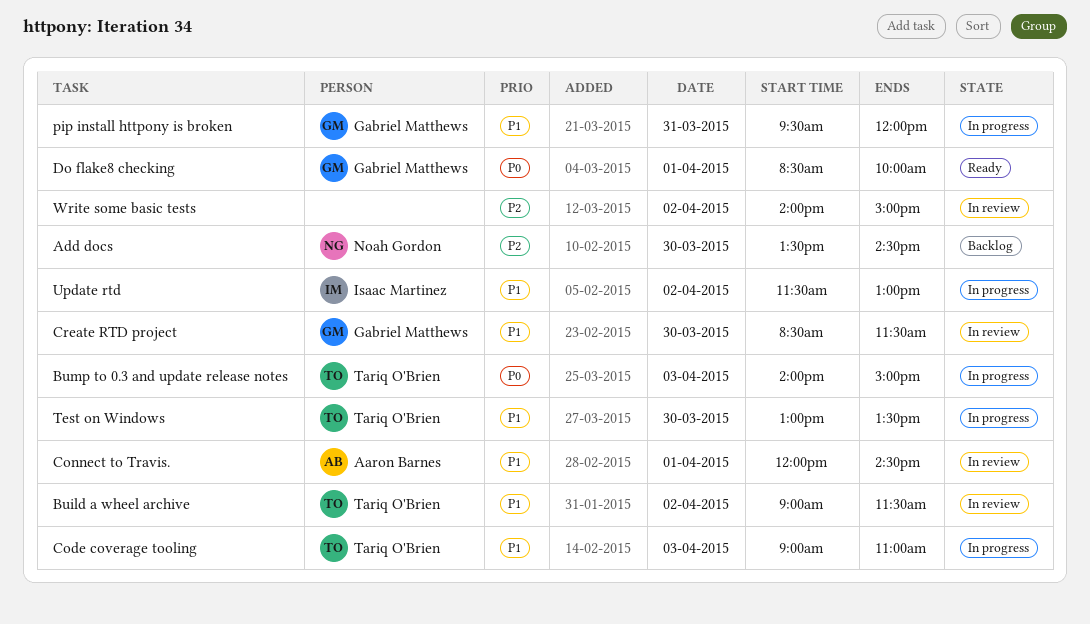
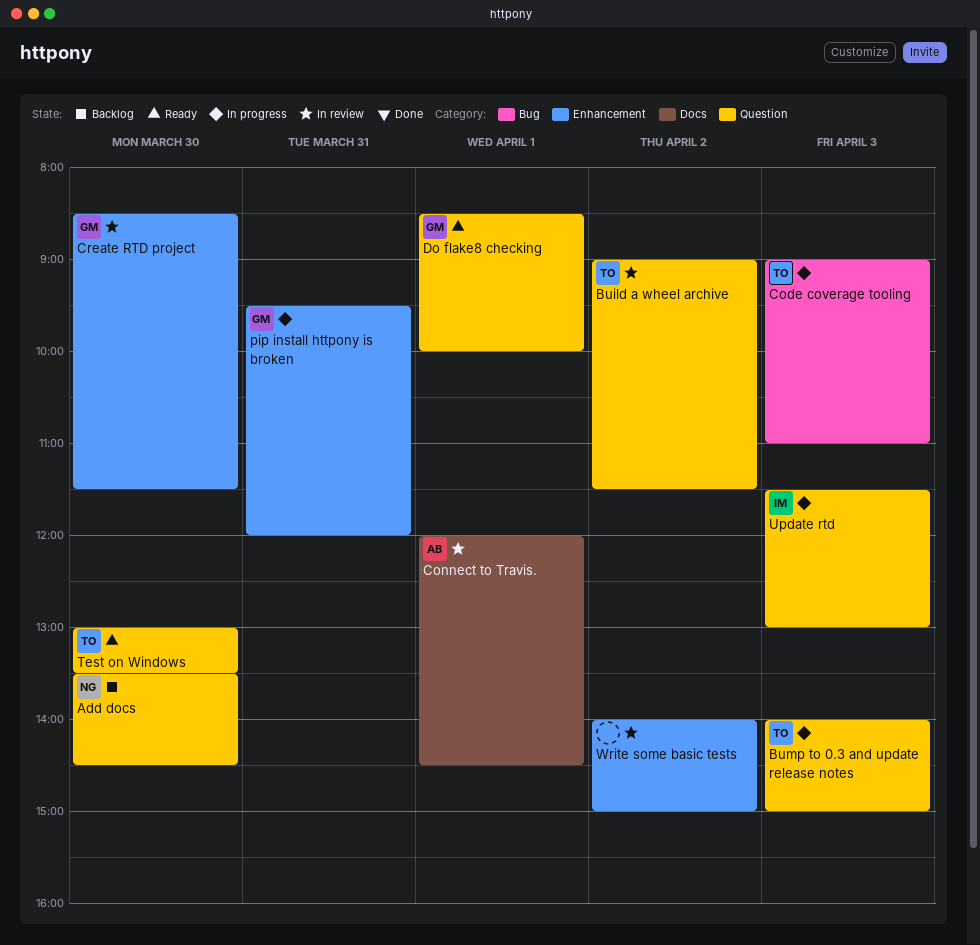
Test on Windows, status: In progress -> Ready
Update rtd, day: Apr 2 -> Apr 3

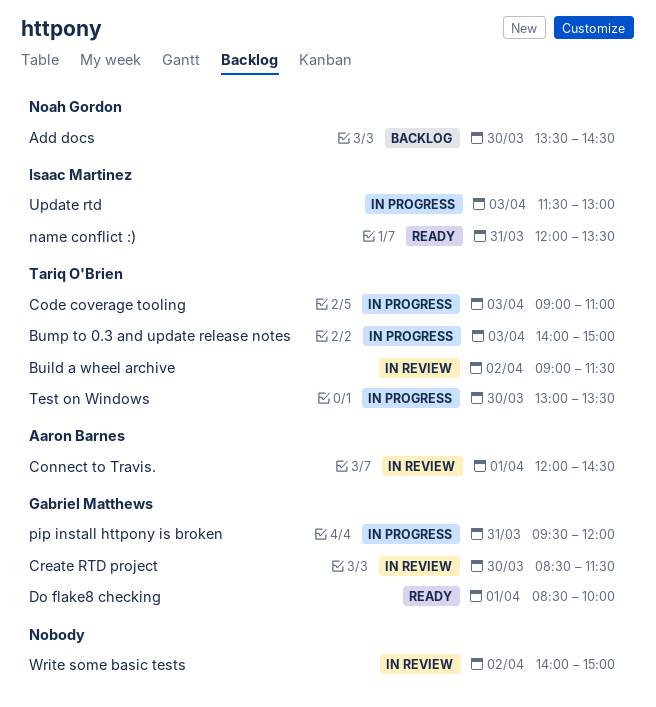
name conflict :): none -> present
Test on Windows, status: Ready -> In progress

